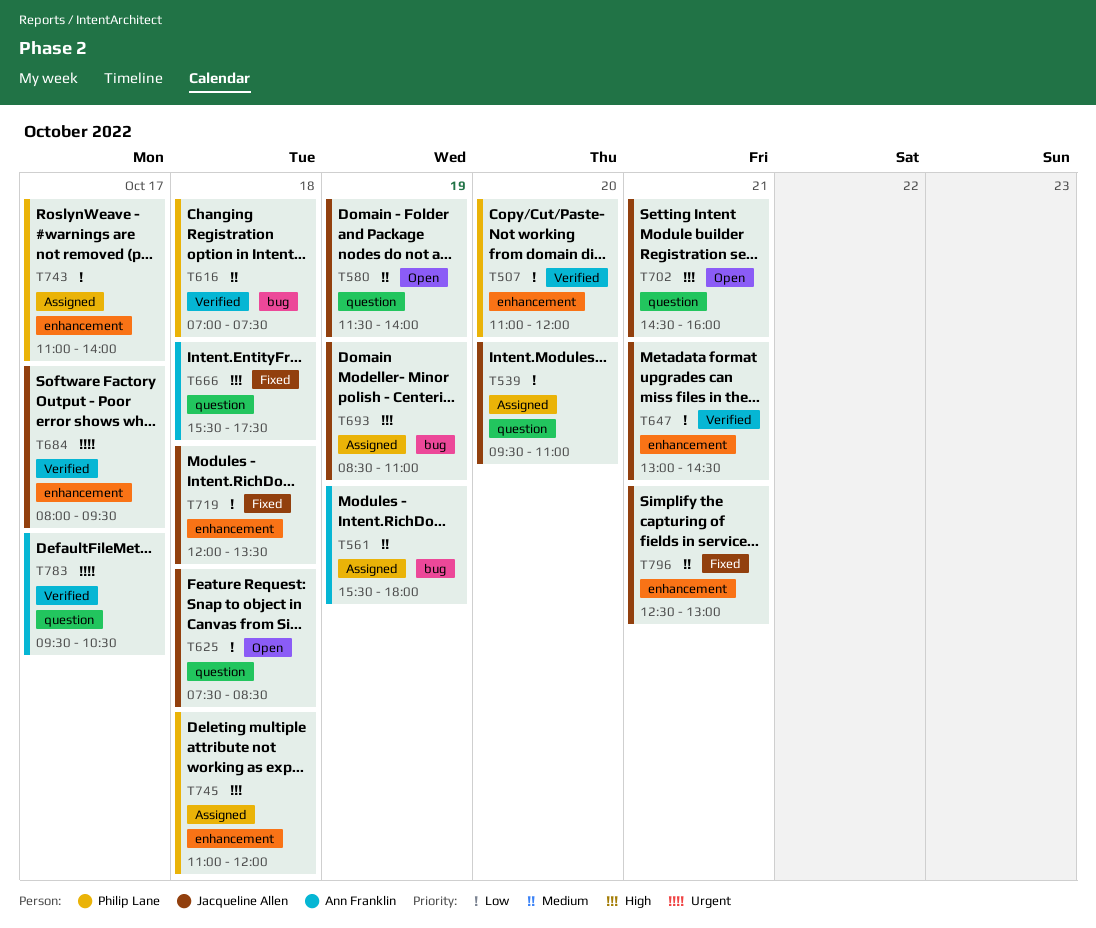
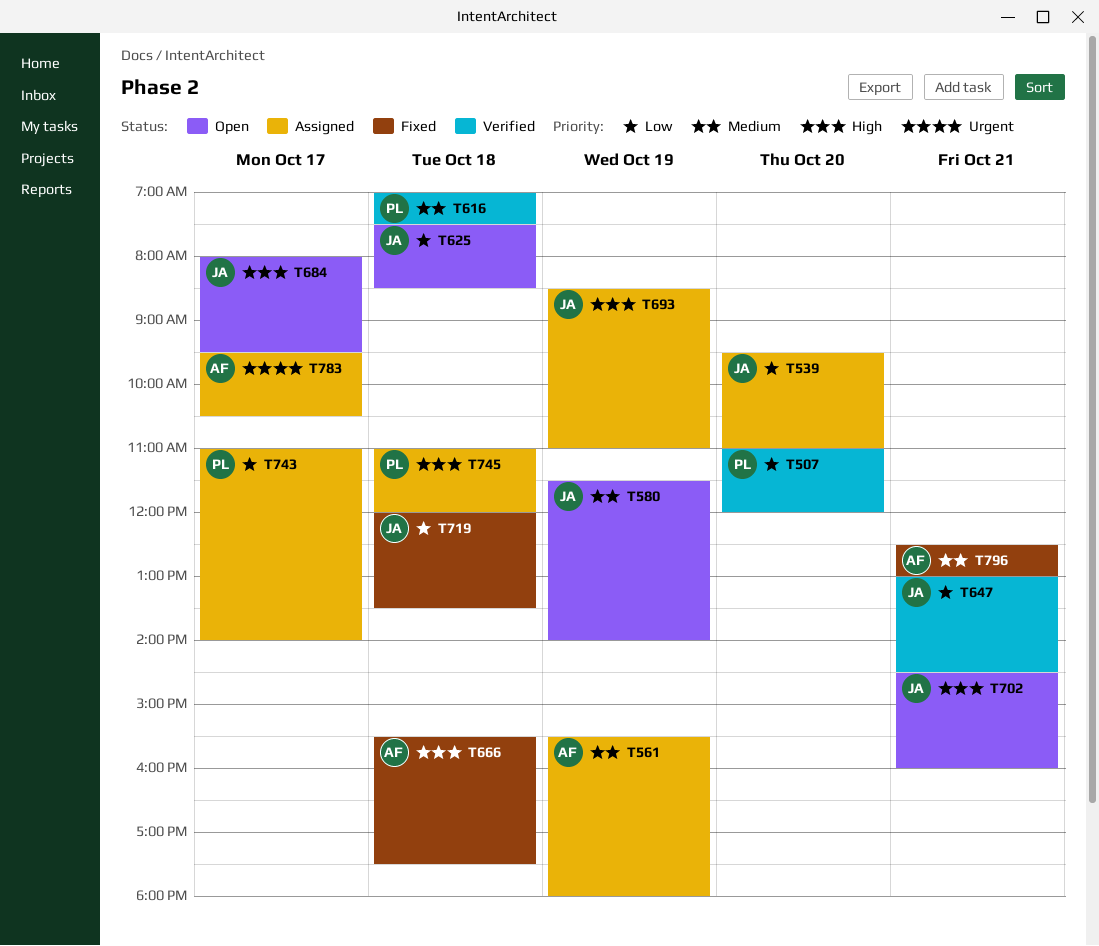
T684, status: Verified -> Open
T684, priority: Urgent -> High
T783, status: Verified -> Assigned
T796, owner: Jacqueline Allen -> Ann Franklin

